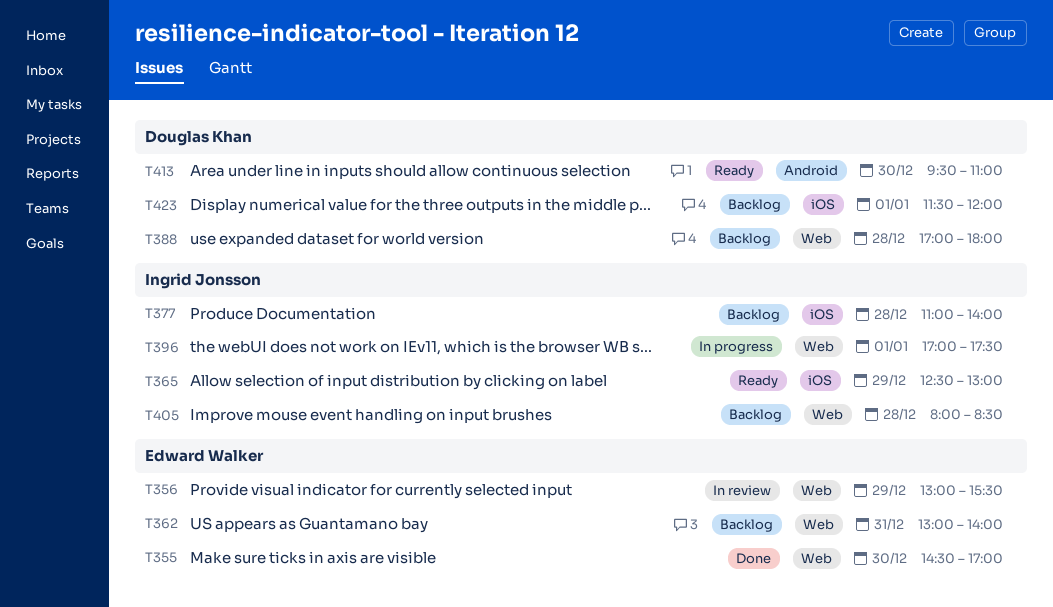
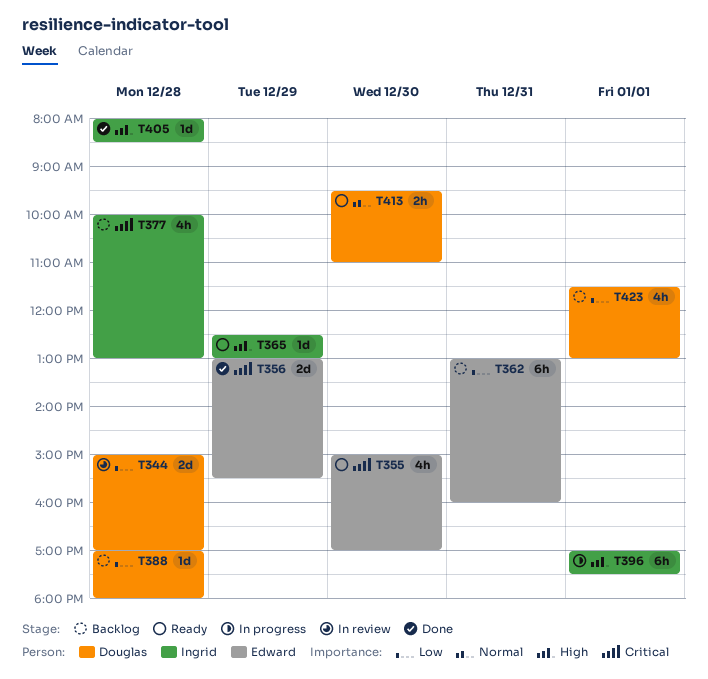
T344: none -> present
T355, status: Done -> Ready
T355, begins: 14:30 -> 15:00
T356, status: In review -> Done
T362, ends: 14:00 -> 16:00
T377, begins: 11:00 -> 10:00
T377, ends: 14:00 -> 13:00
T405, status: Backlog -> Done
T423, ends: 12:00 -> 13:00

